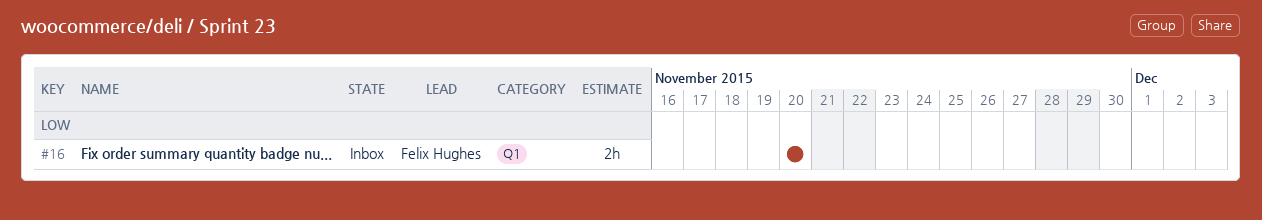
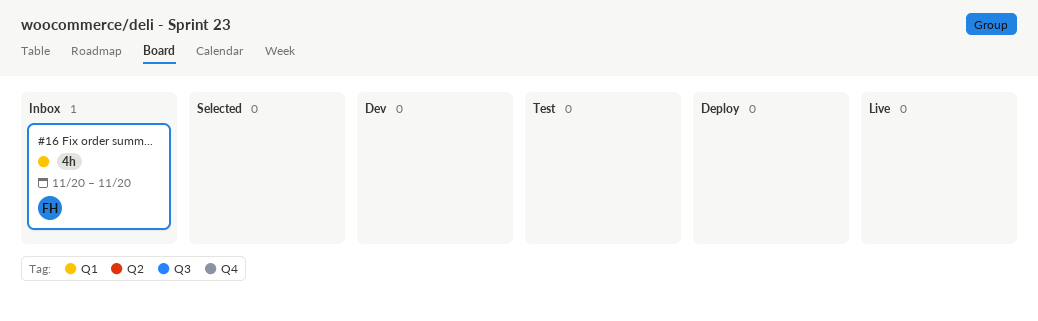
#16, estimate: 2h -> 4h

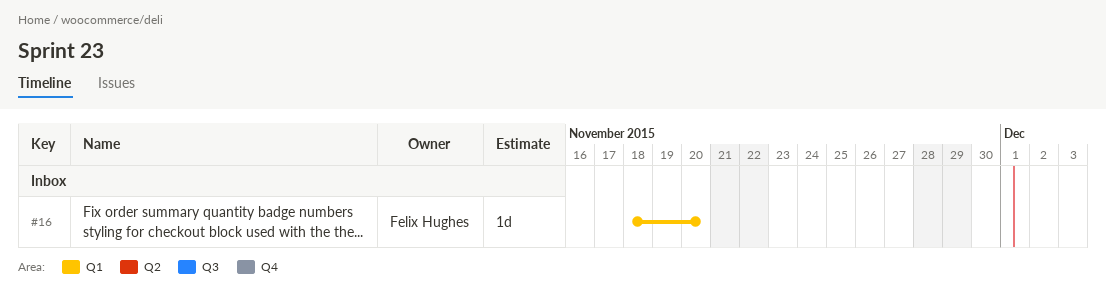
#16, estimate: 4h -> 1d
#16, start: Nov 20 -> Nov 18

